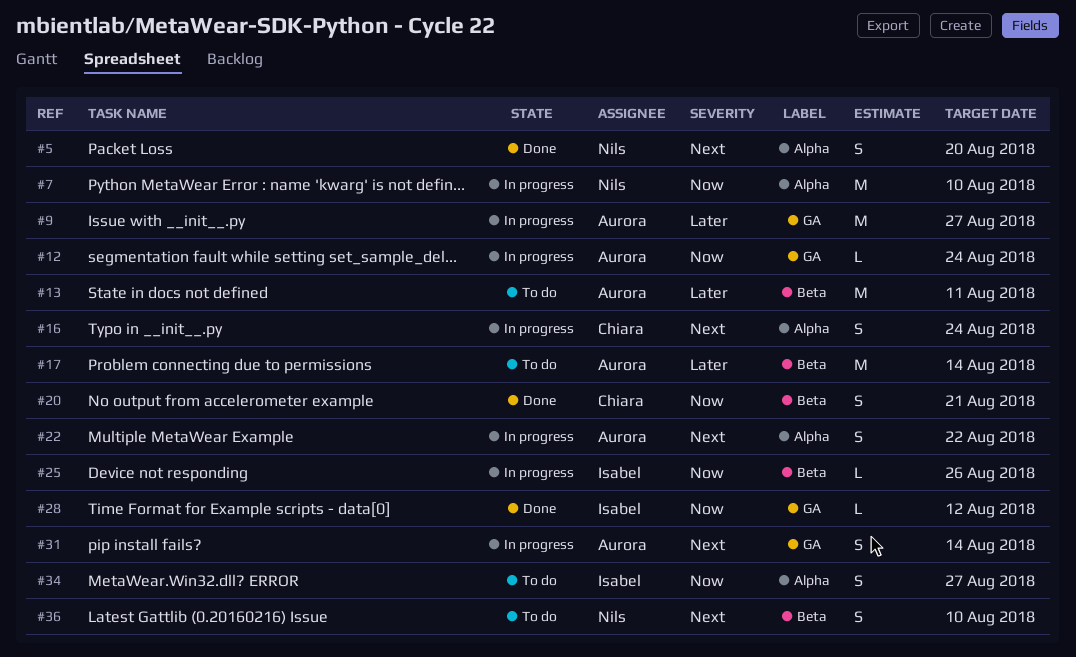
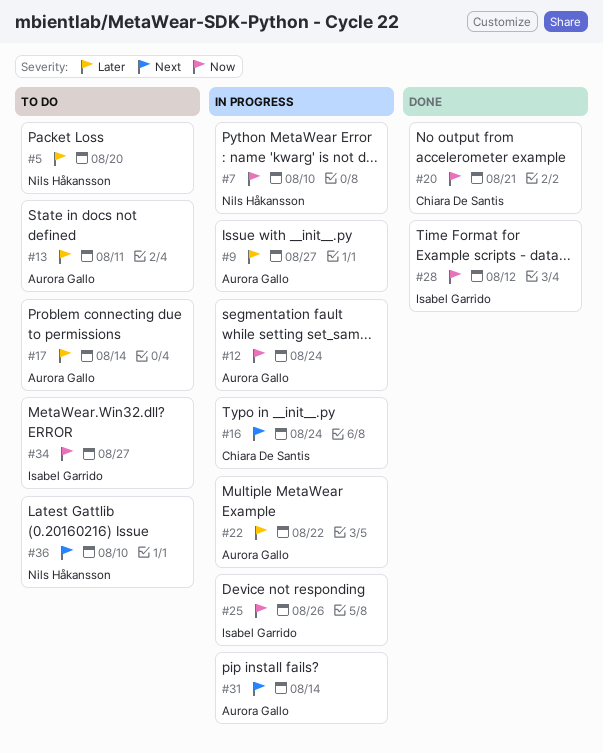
#5, status: Done -> To do
#5, priority: Next -> Later
#22, priority: Next -> Later

